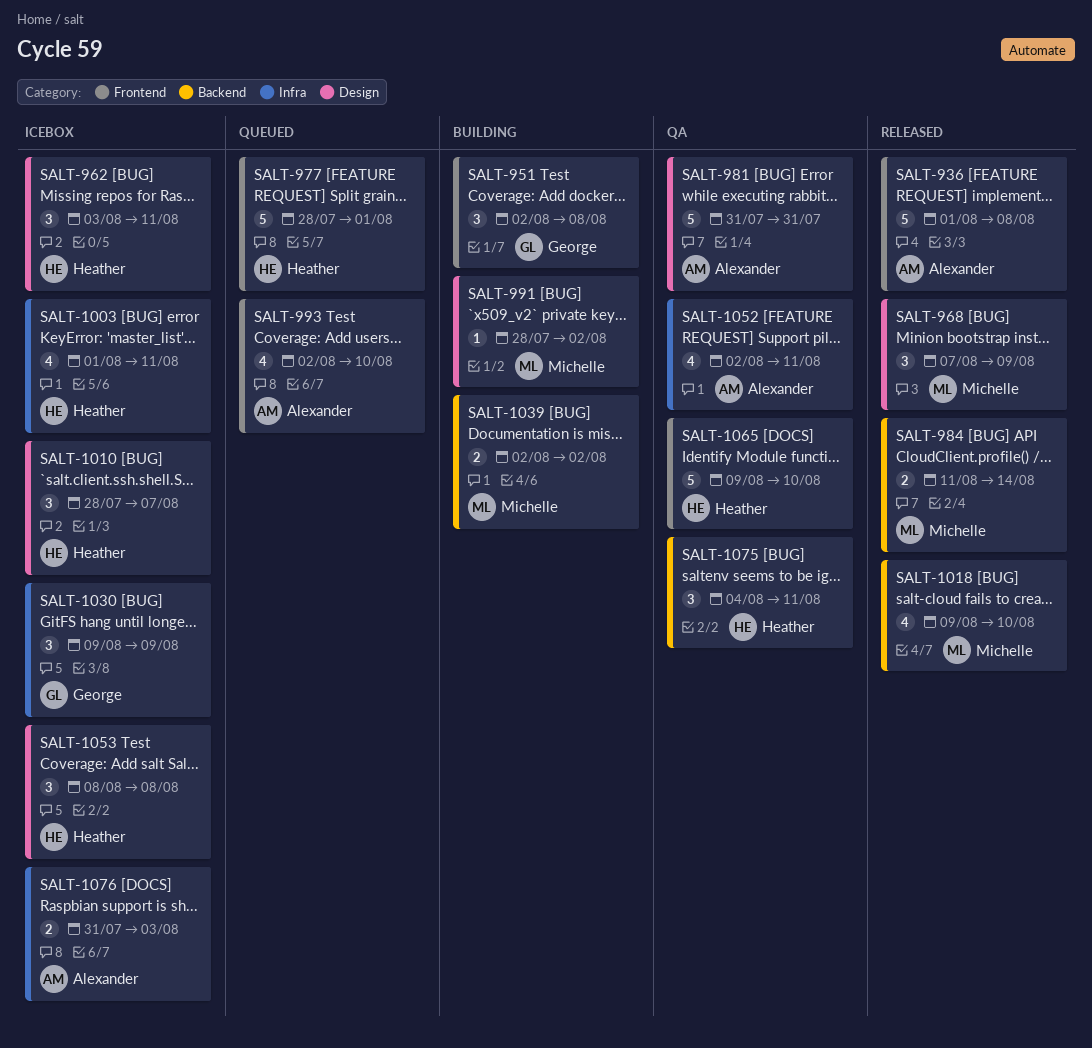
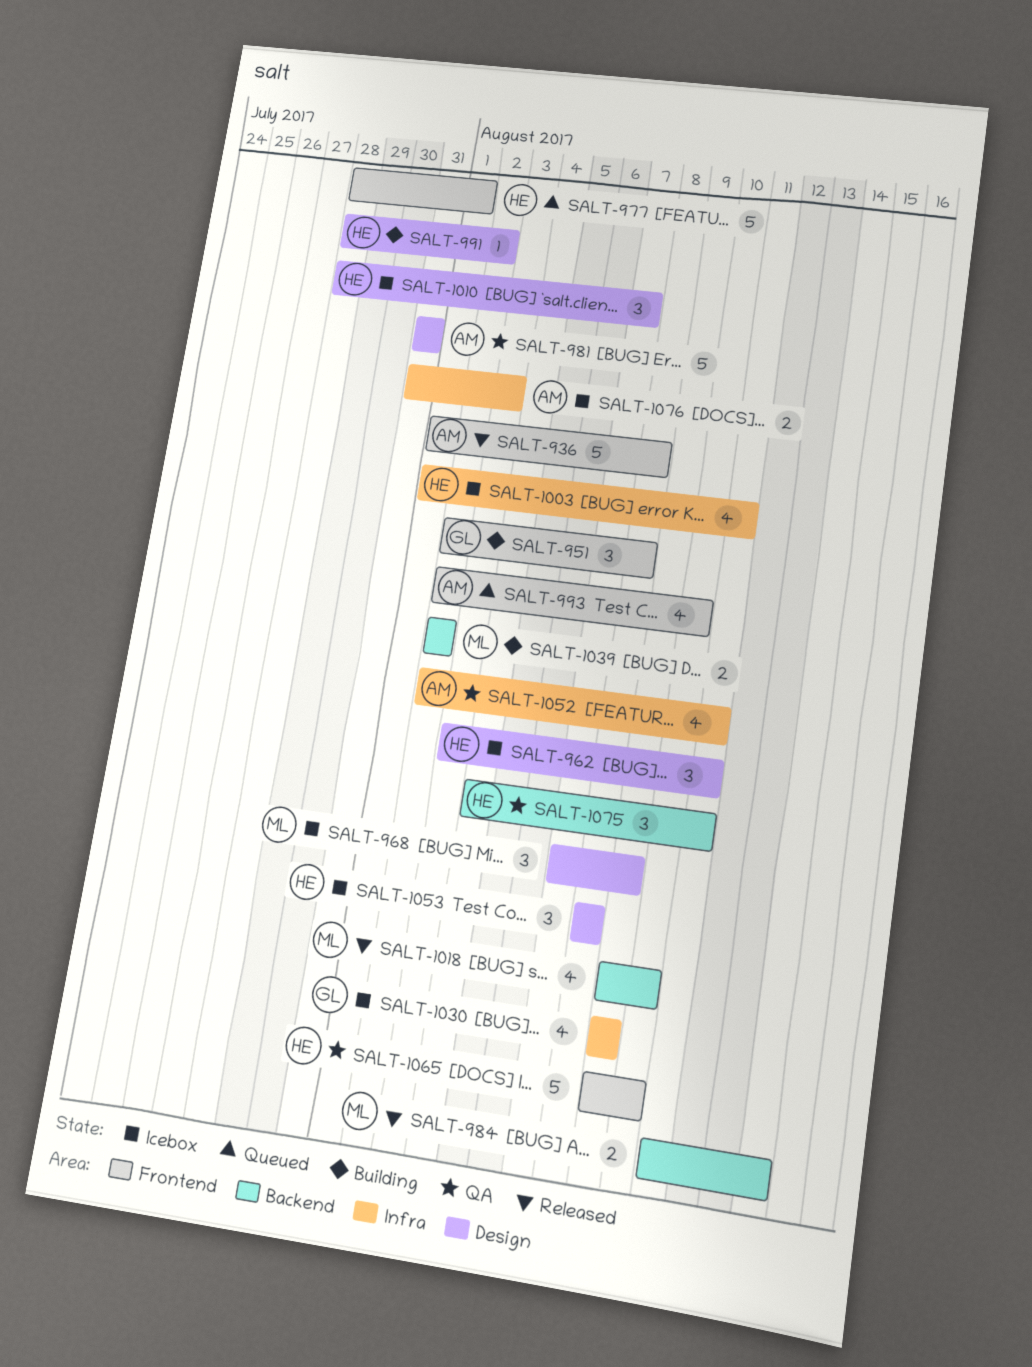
SALT-968, status: Released -> Icebox
SALT-991, owner: Michelle -> Heather
SALT-1030, estimate: 3 -> 4

